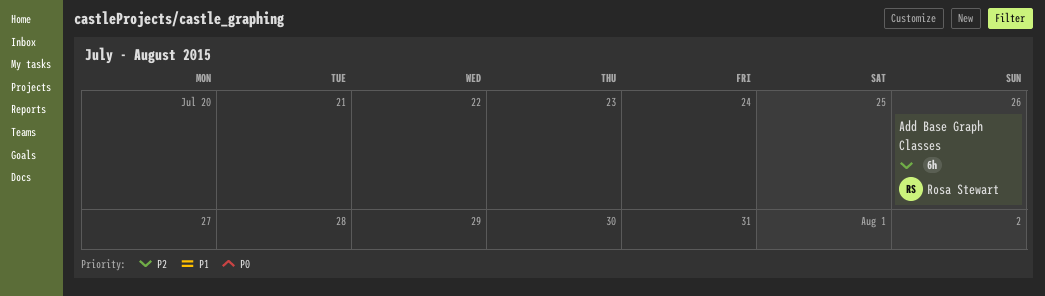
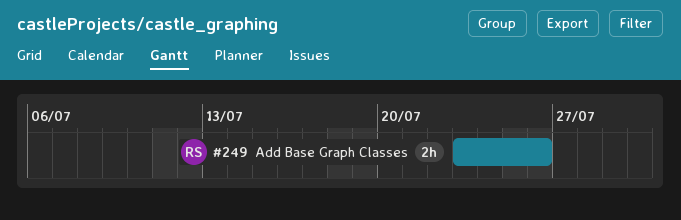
Add Base Graph Classes, estimate: 6h -> 2h

